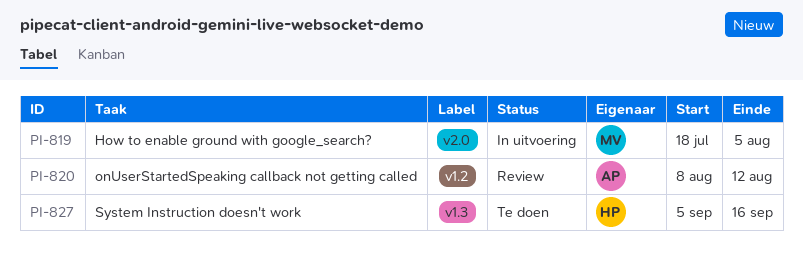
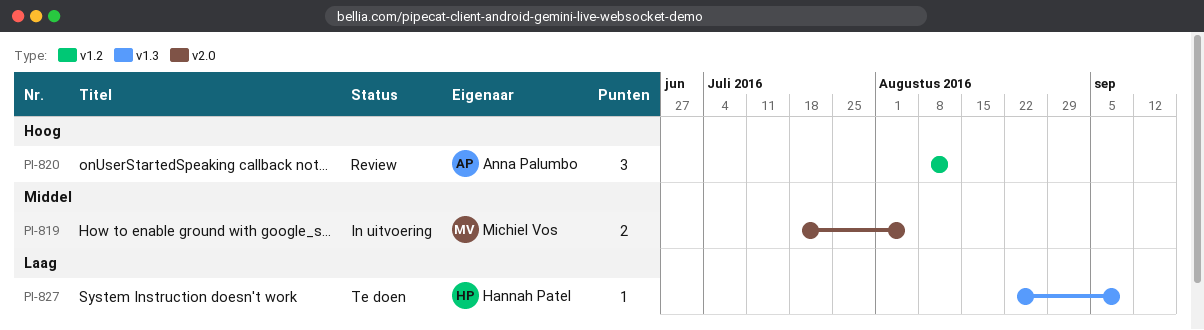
PI-827, start: Sep 5 -> Aug 22
PI-827, due: Sep 16 -> Sep 9

